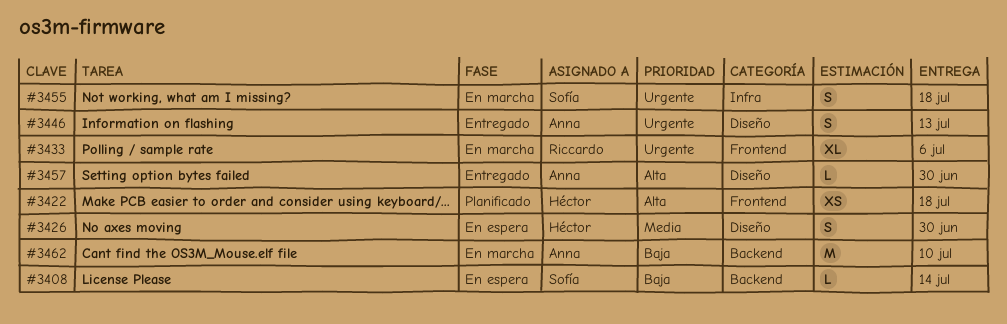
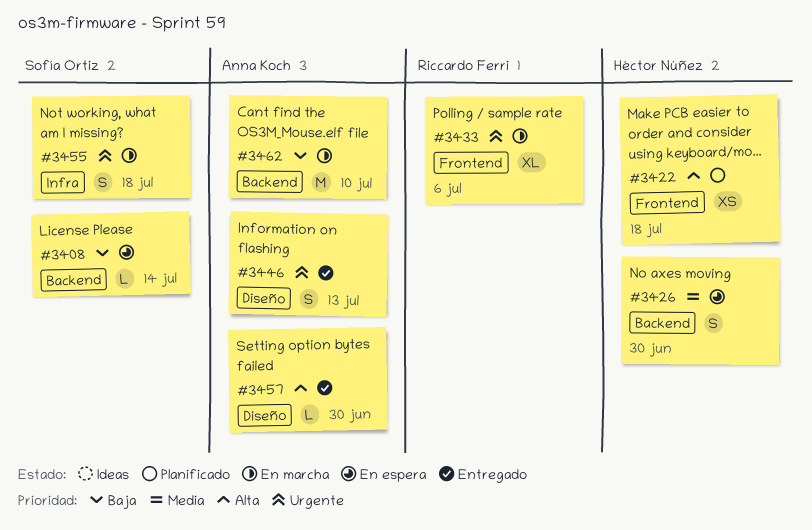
#3426, label: Diseño -> Backend

